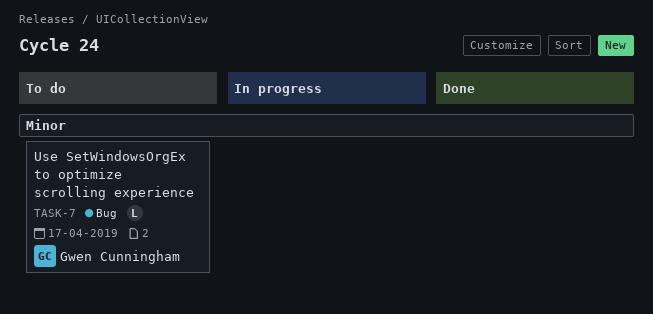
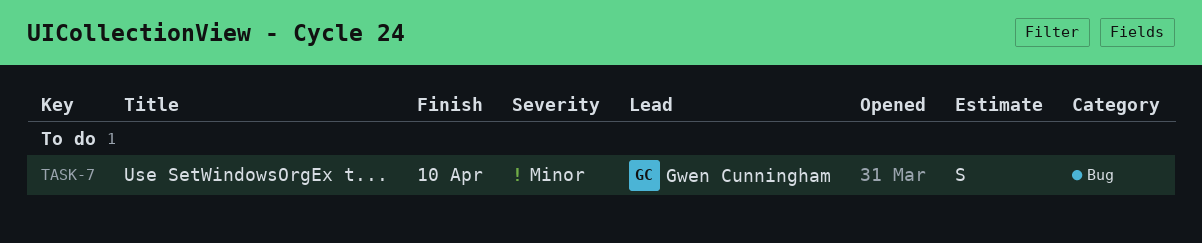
TASK-7, estimate: L -> S
TASK-7, due: Apr 17 -> Apr 10

